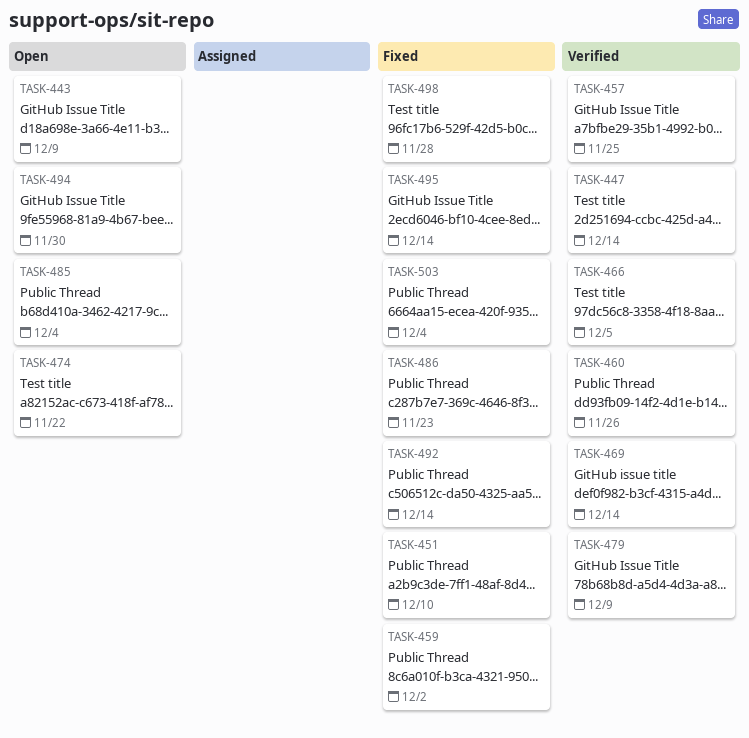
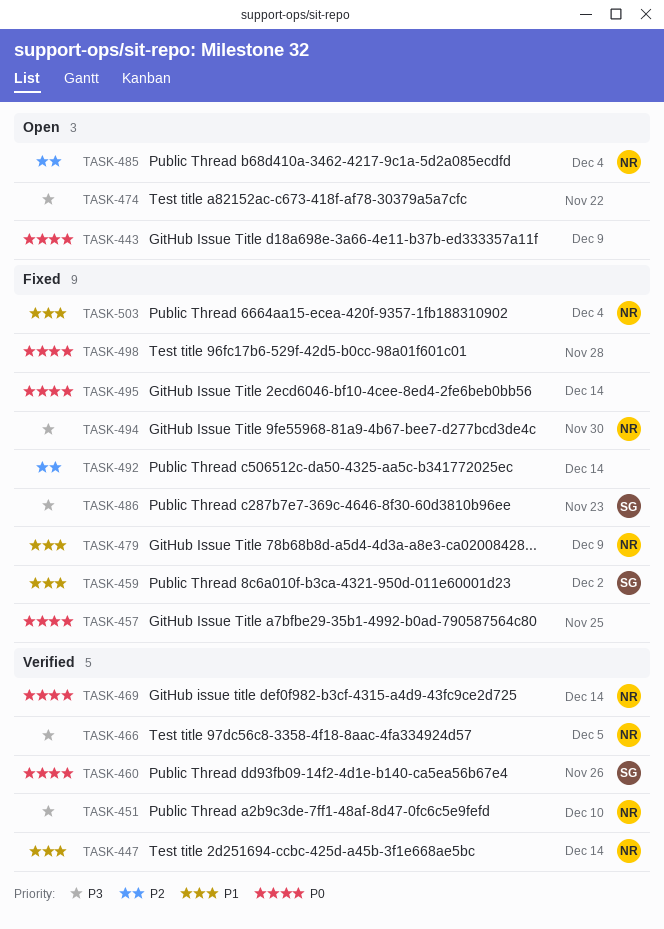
TASK-451, status: Fixed -> Verified
TASK-457, status: Verified -> Fixed
TASK-479, status: Verified -> Fixed
TASK-494, status: Open -> Fixed

